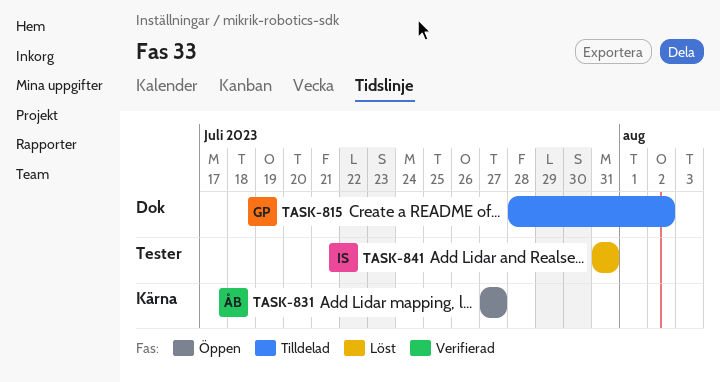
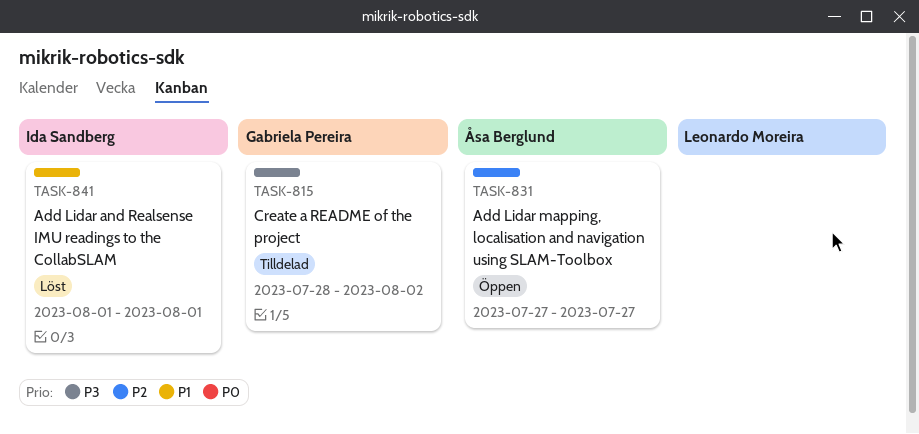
TASK-841, start: Jul 31 -> Aug 1
TASK-841, due: Jul 31 -> Aug 1

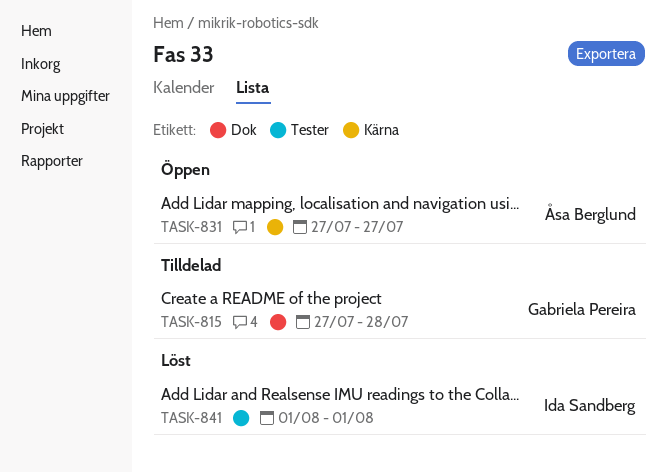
TASK-815, start: Jul 28 -> Jul 27
TASK-815, due: Aug 2 -> Jul 28

